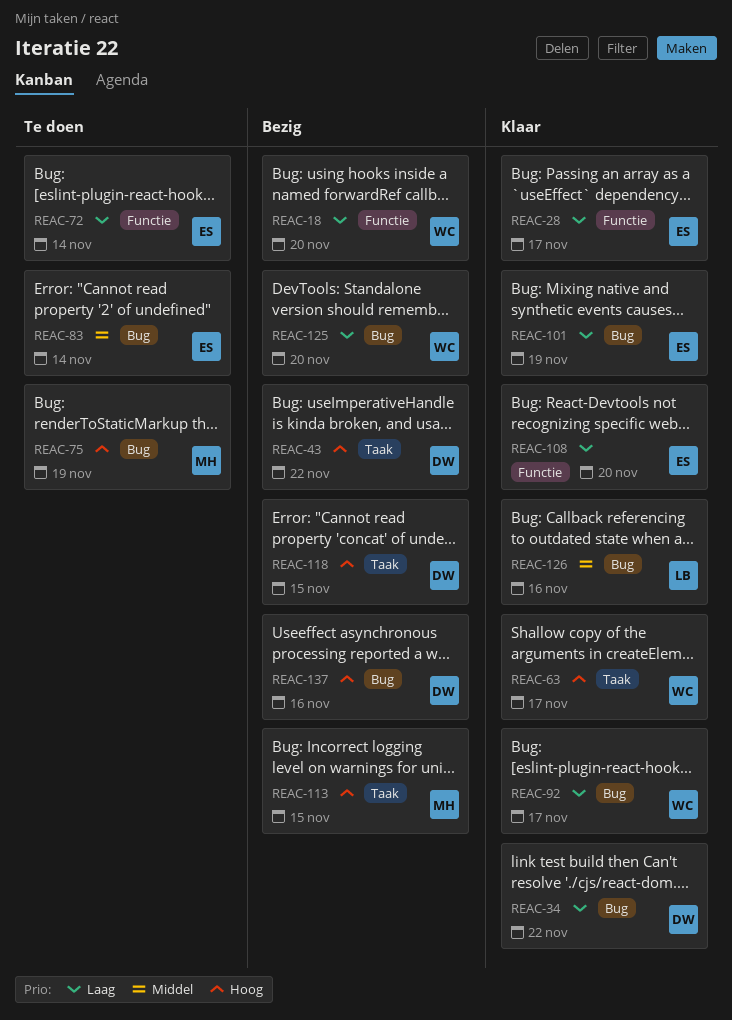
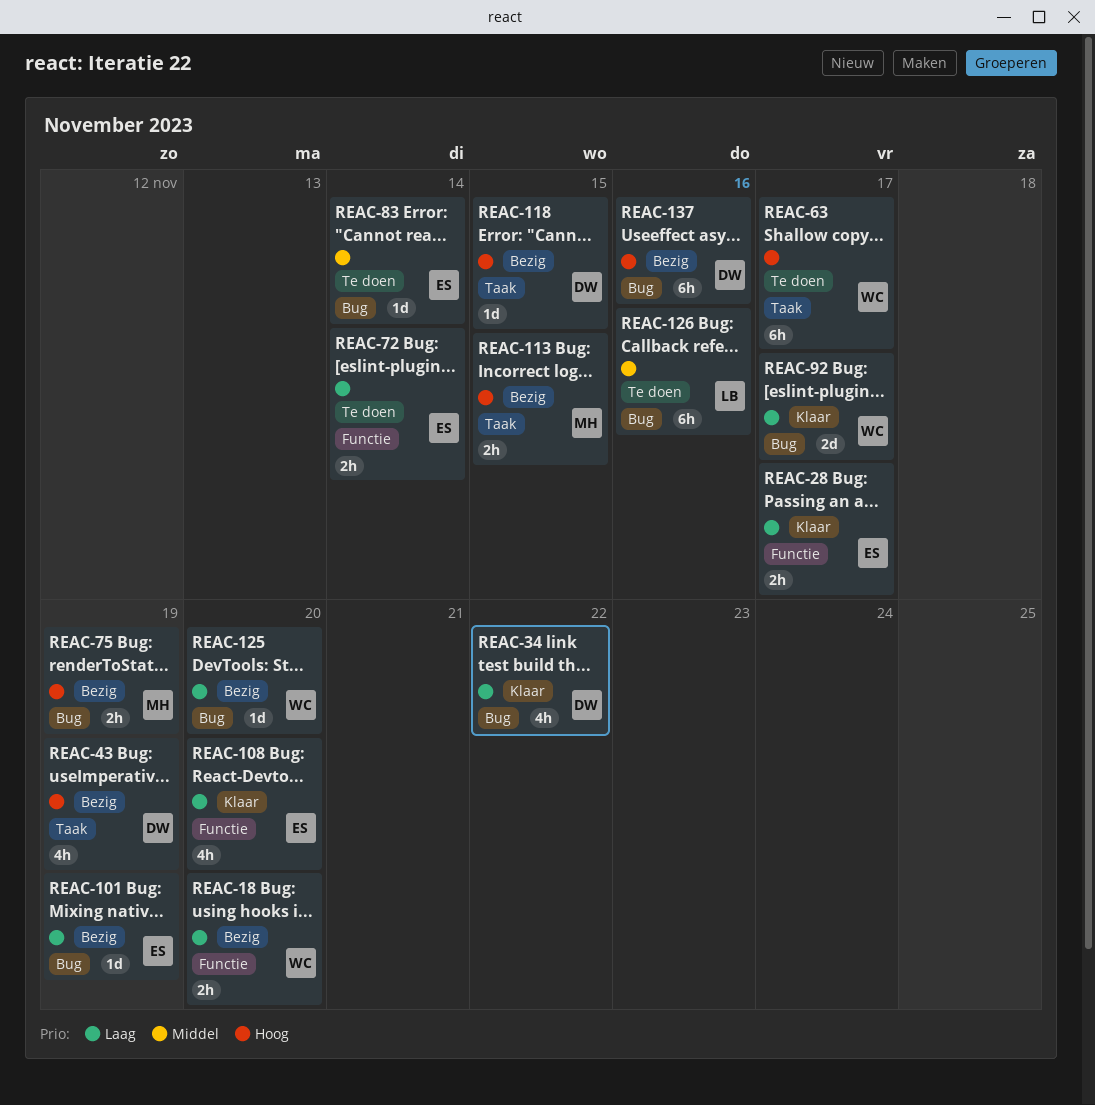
REAC-43, due: Nov 22 -> Nov 19
REAC-63, status: Klaar -> Te doen
REAC-75, status: Te doen -> Bezig
REAC-101, status: Klaar -> Bezig
REAC-126, status: Klaar -> Te doen

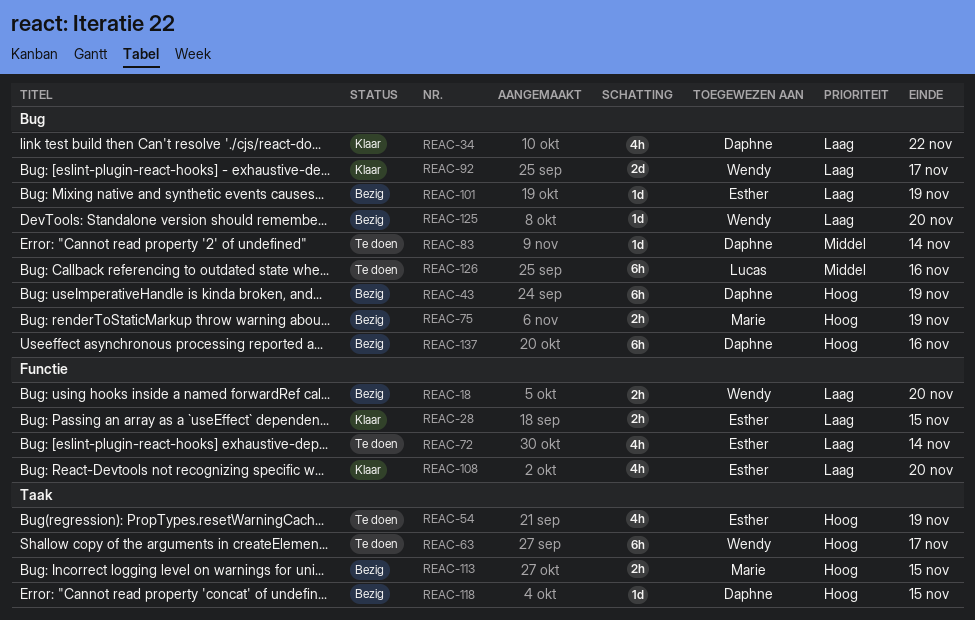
REAC-28, due: Nov 17 -> Nov 15
REAC-43, label: Taak -> Bug
REAC-43, estimate: 4h -> 6h
REAC-54: none -> present
REAC-72, estimate: 2h -> 4h
REAC-83, owner: Esther -> Daphne

